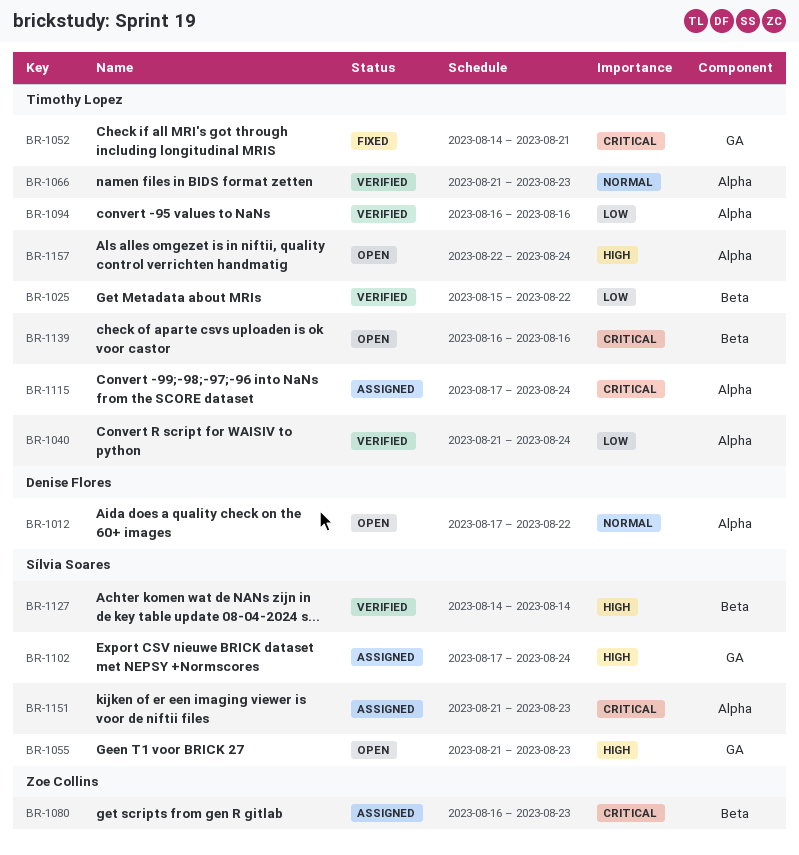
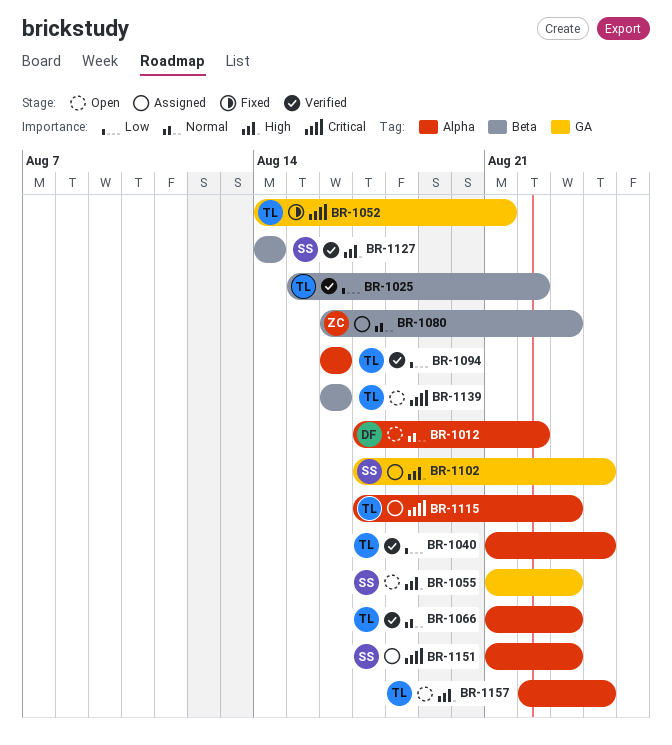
BR-1080, priority: Critical -> Normal
BR-1115, due: Aug 24 -> Aug 23

